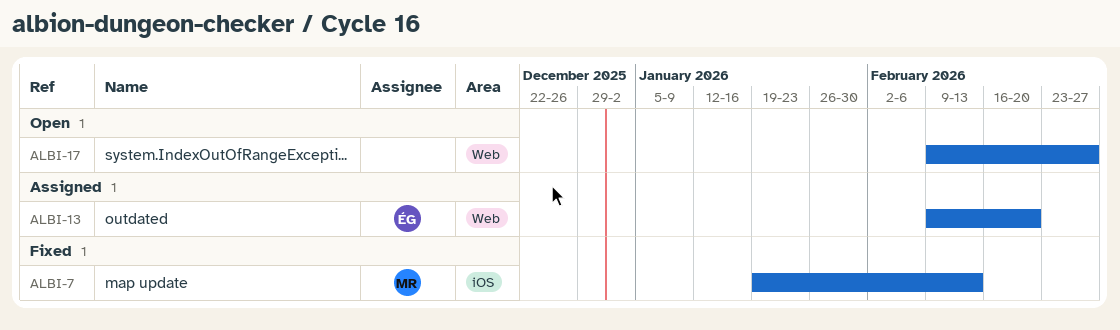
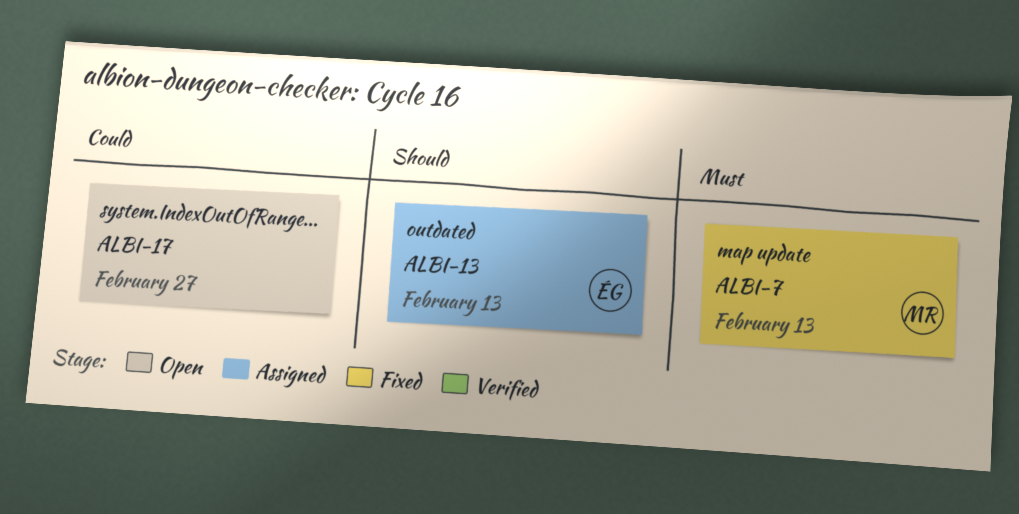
ALBI-13, due: Feb 20 -> Feb 13

